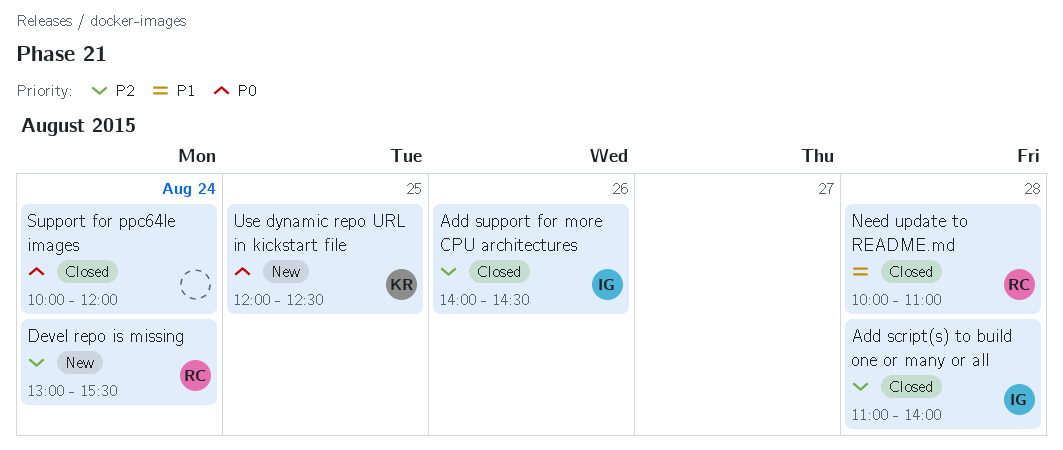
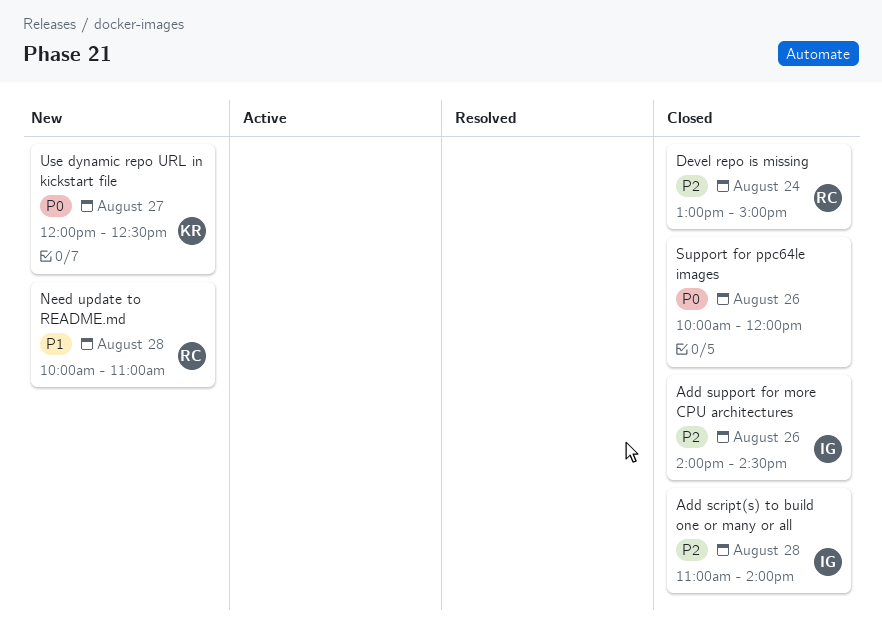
Devel repo is missing, status: New -> Closed
Devel repo is missing, ends: 15:30 -> 15:00
Need update to README.md, status: Closed -> New
Support for ppc64le images, day: Aug 24 -> Aug 26
Use dynamic repo URL in kickstart file, day: Aug 25 -> Aug 27

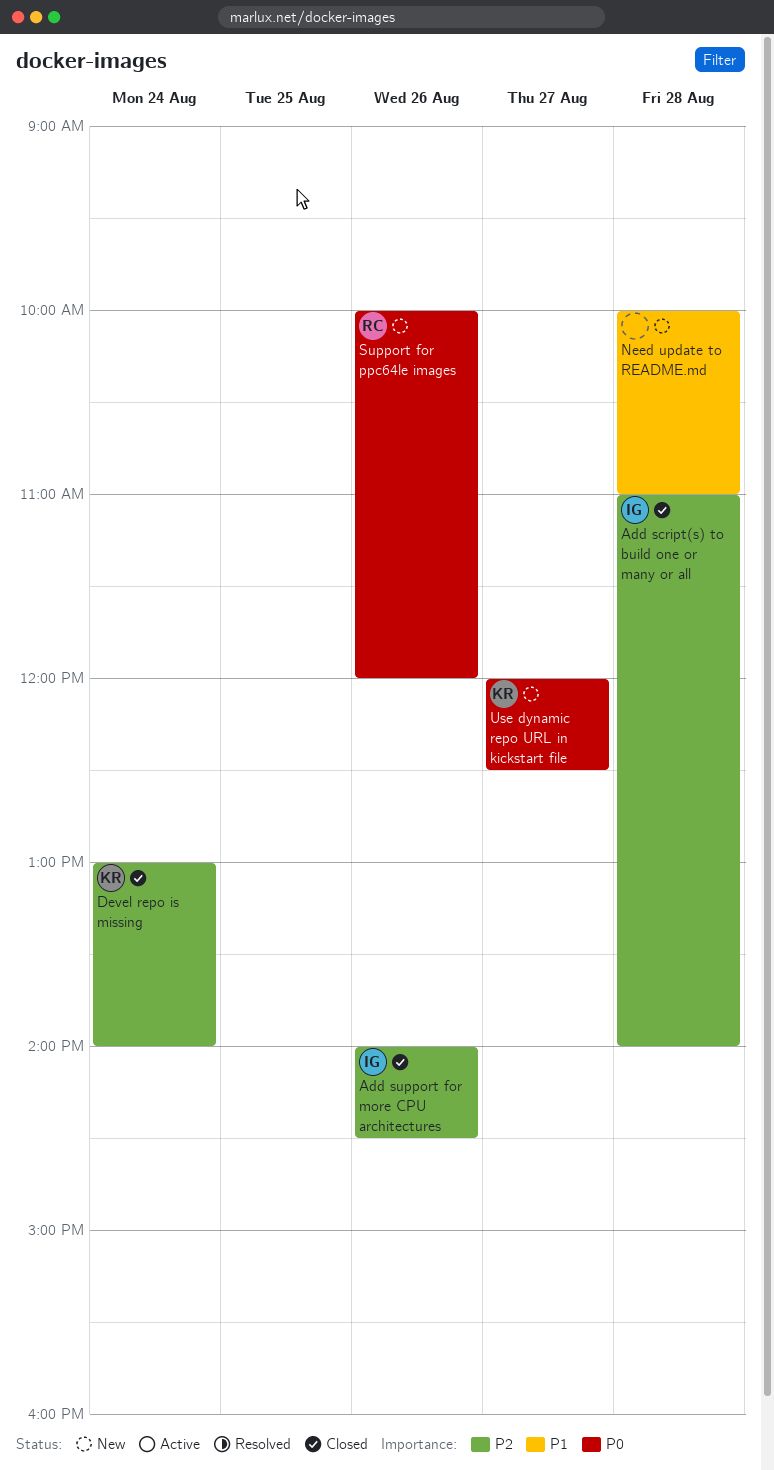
Devel repo is missing, owner: RC -> KR
Devel repo is missing, ends: 15:00 -> 14:00
Need update to README.md, owner: RC -> none
Support for ppc64le images, status: Closed -> New
Support for ppc64le images, owner: none -> RC

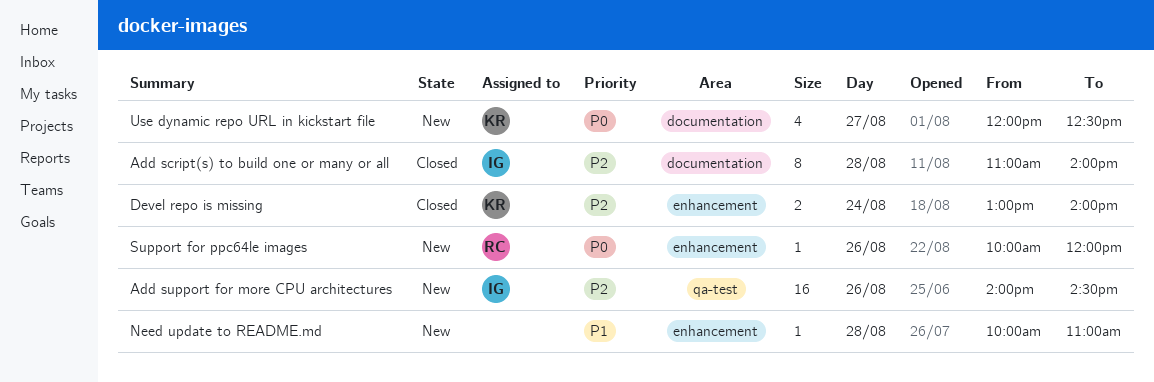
Add support for more CPU architectures, status: Closed -> New

